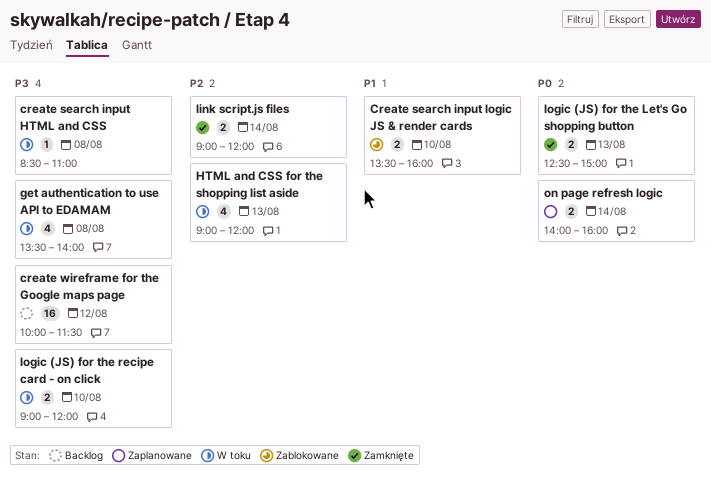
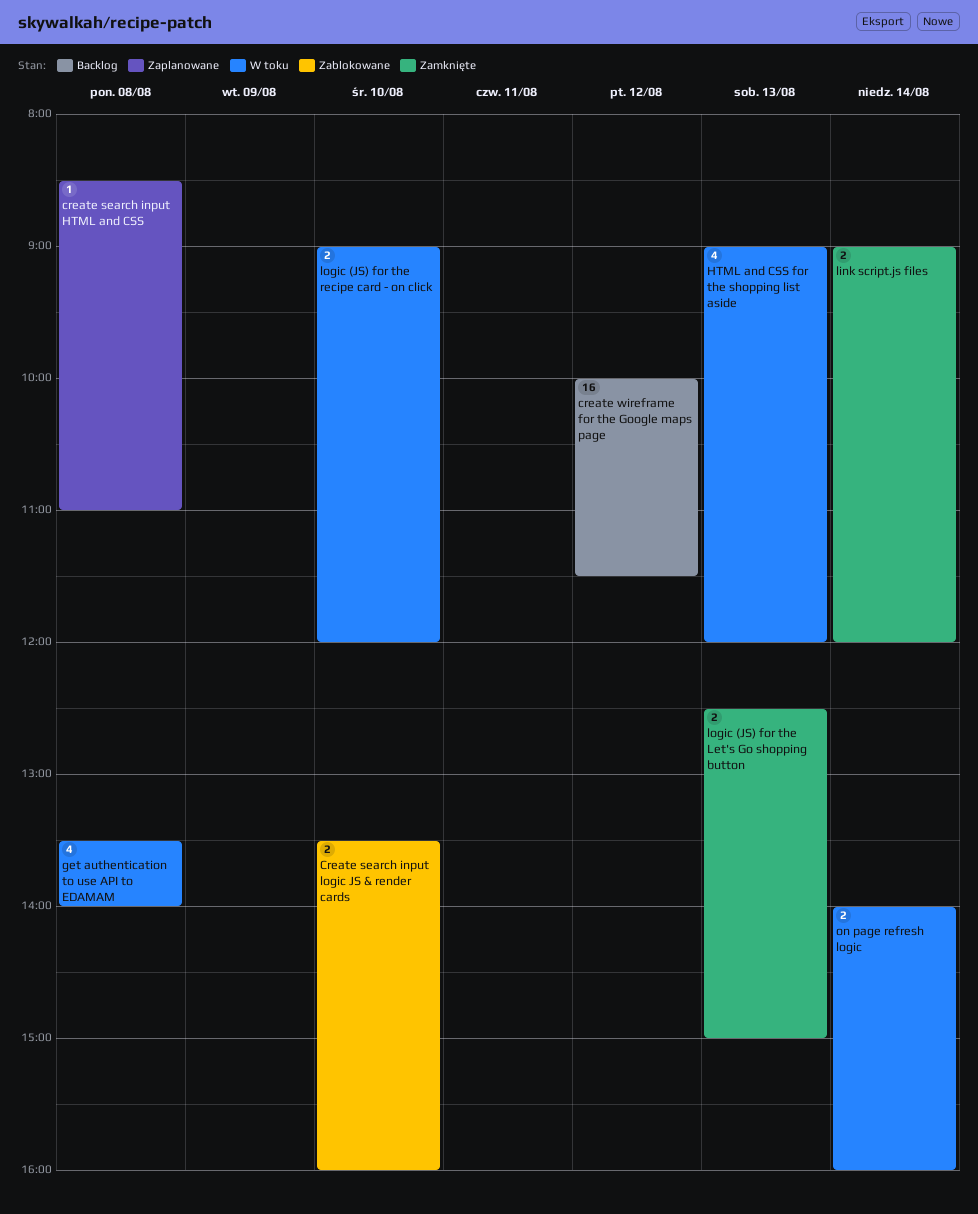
create search input HTML and CSS, status: W toku -> Zaplanowane
on page refresh logic, status: Zaplanowane -> W toku

